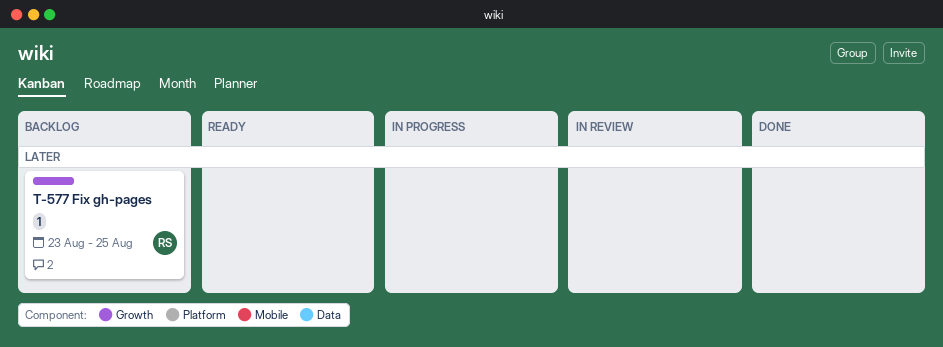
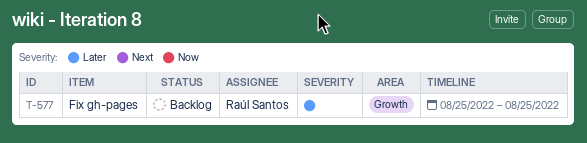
T-577, start: Aug 23 -> Aug 25

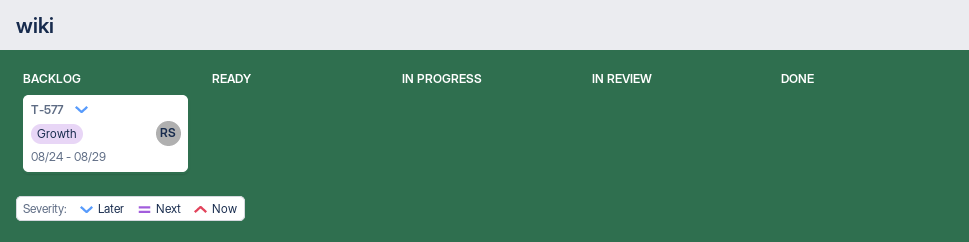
T-577, start: Aug 25 -> Aug 24
T-577, due: Aug 25 -> Aug 29

